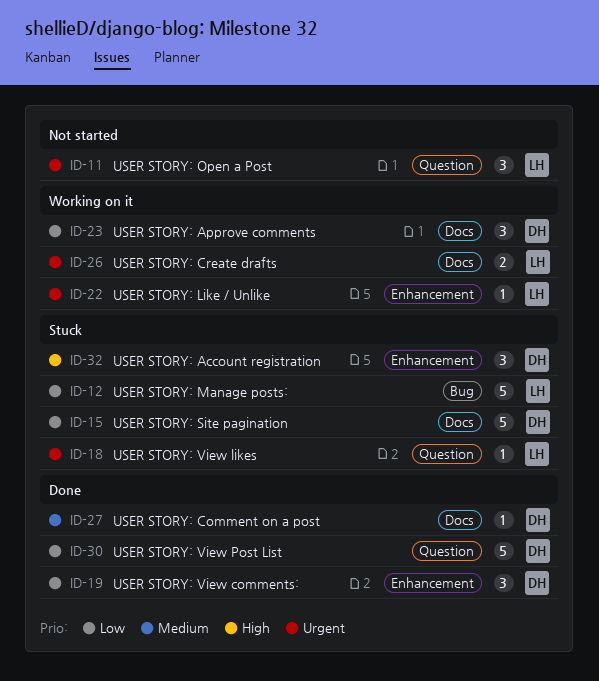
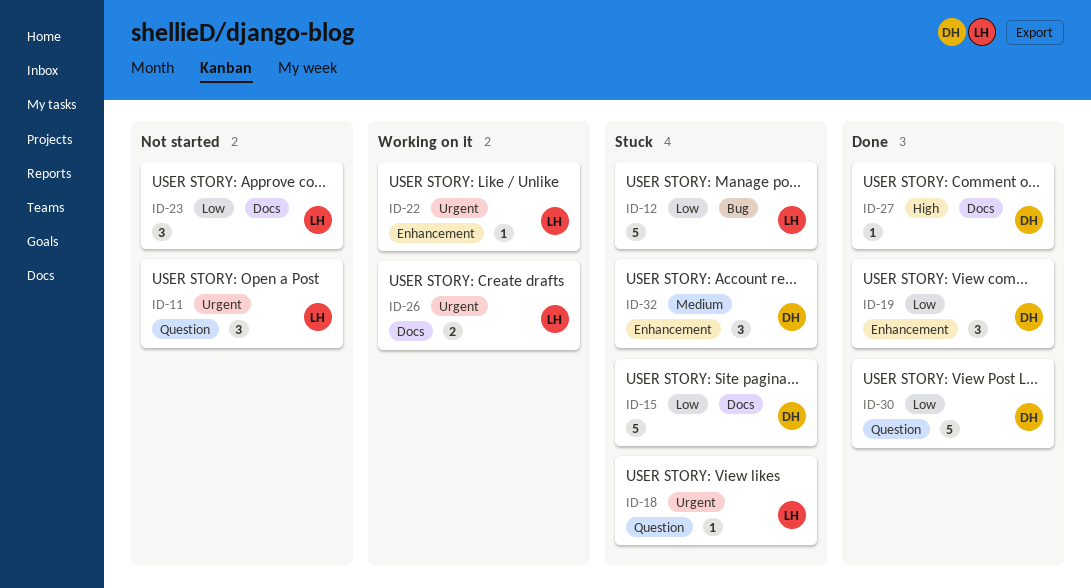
ID-23, status: Working on it -> Not started
ID-23, owner: DH -> LH
ID-27, priority: Medium -> High
ID-32, priority: High -> Medium

